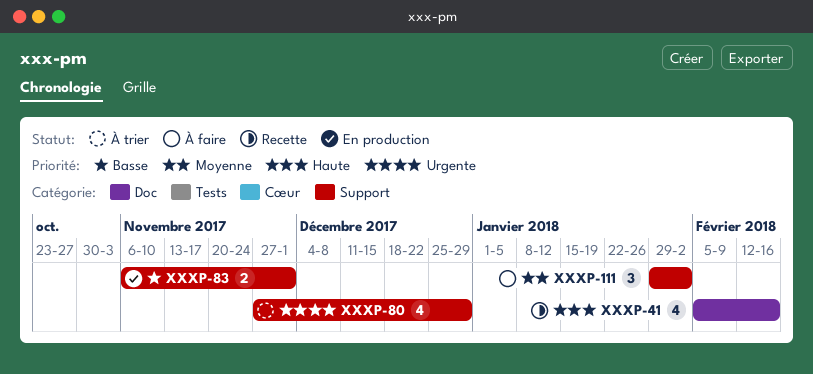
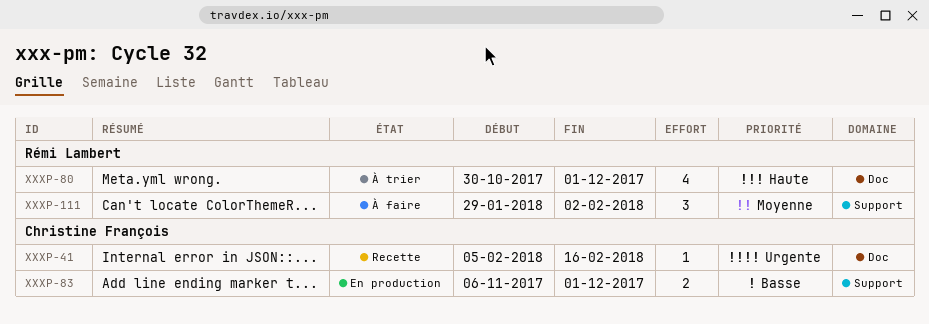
XXXP-41, priority: Haute -> Urgente
XXXP-41, estimate: 4 -> 1
XXXP-80, priority: Urgente -> Haute
XXXP-80, label: Support -> Doc
XXXP-80, start: Nov 27 -> Oct 30
XXXP-80, due: Dec 29 -> Dec 1

